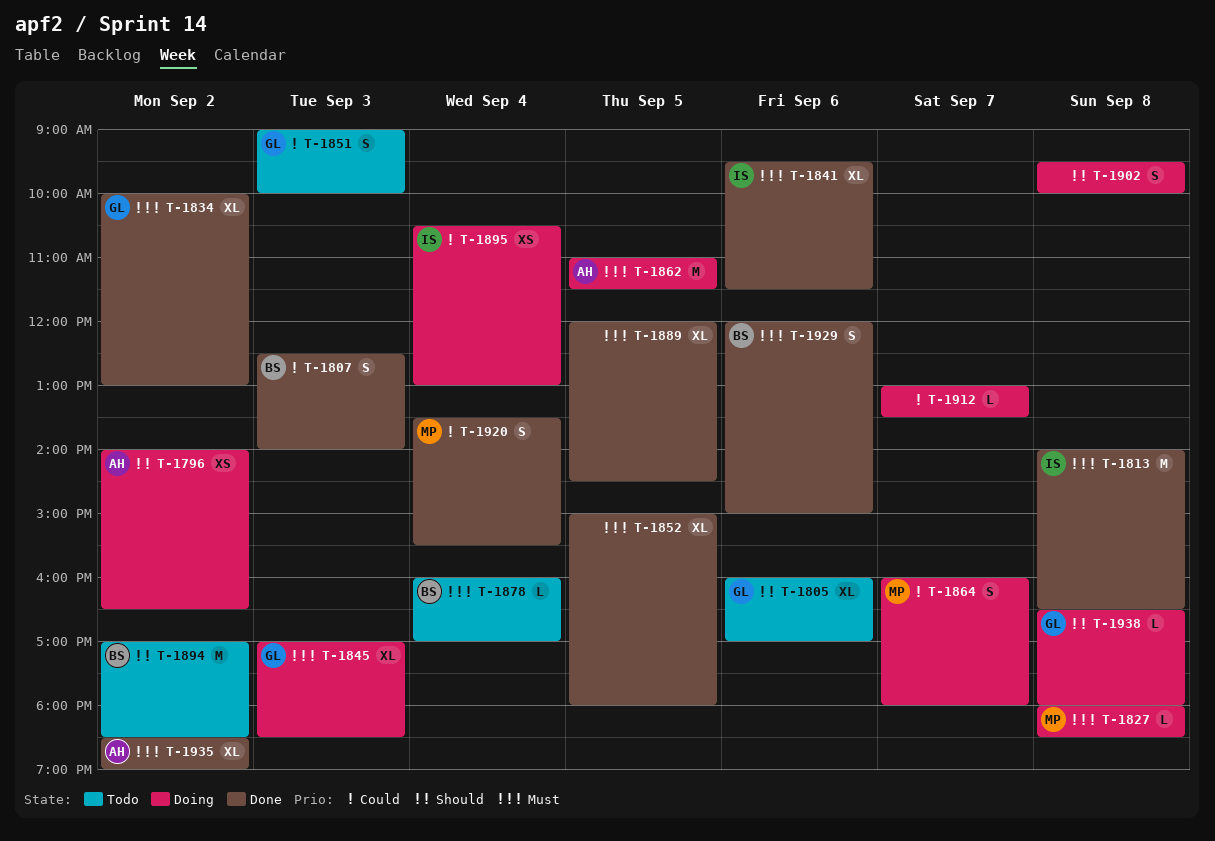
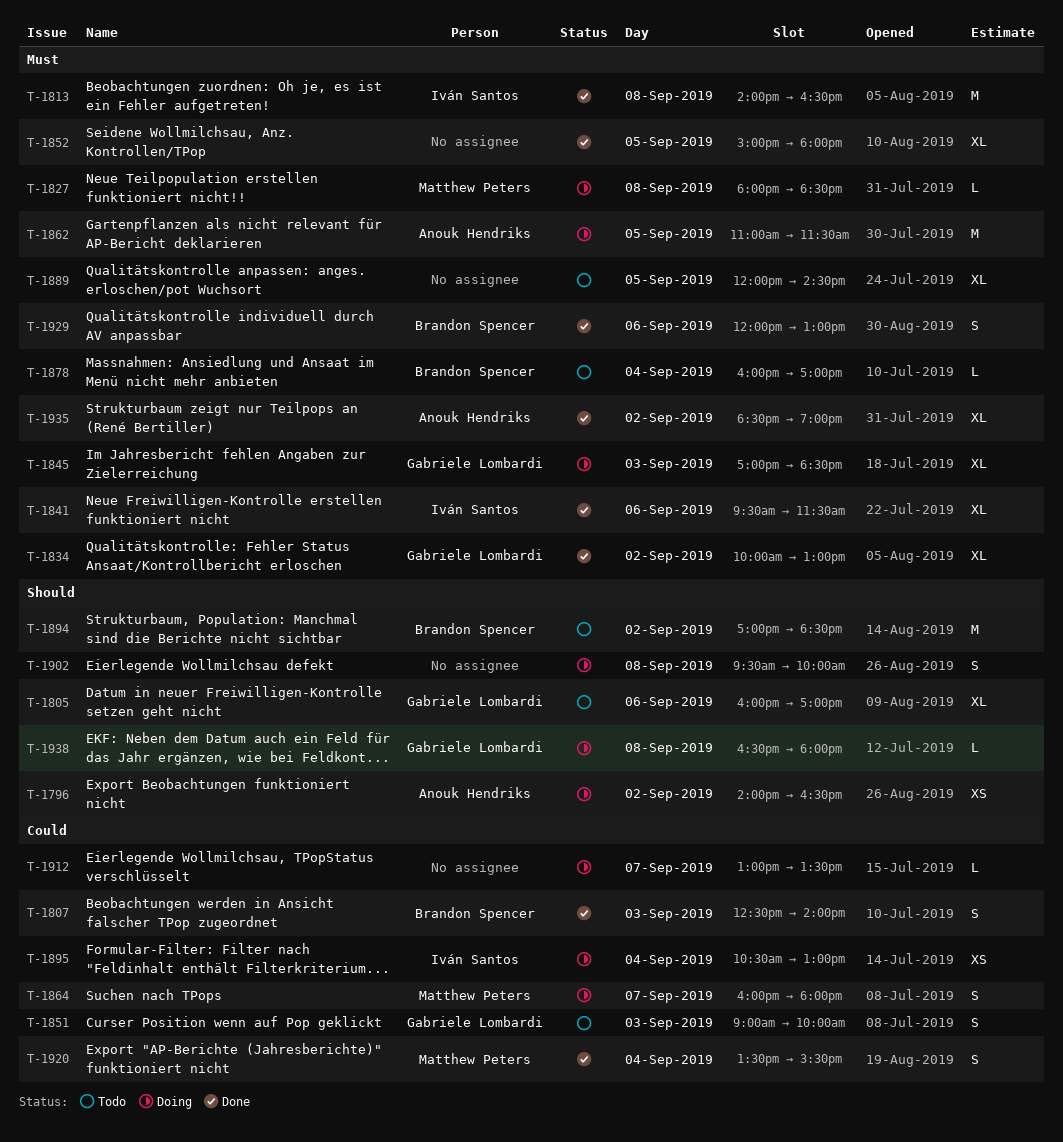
T-1889, status: Done -> Todo
T-1929, ends: 15:00 -> 13:00

